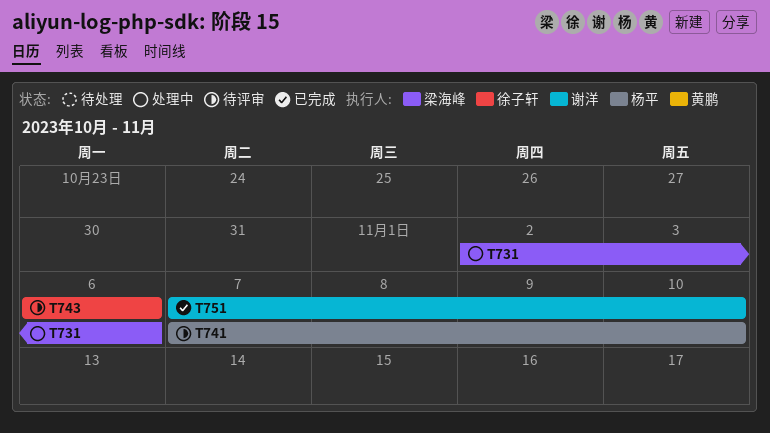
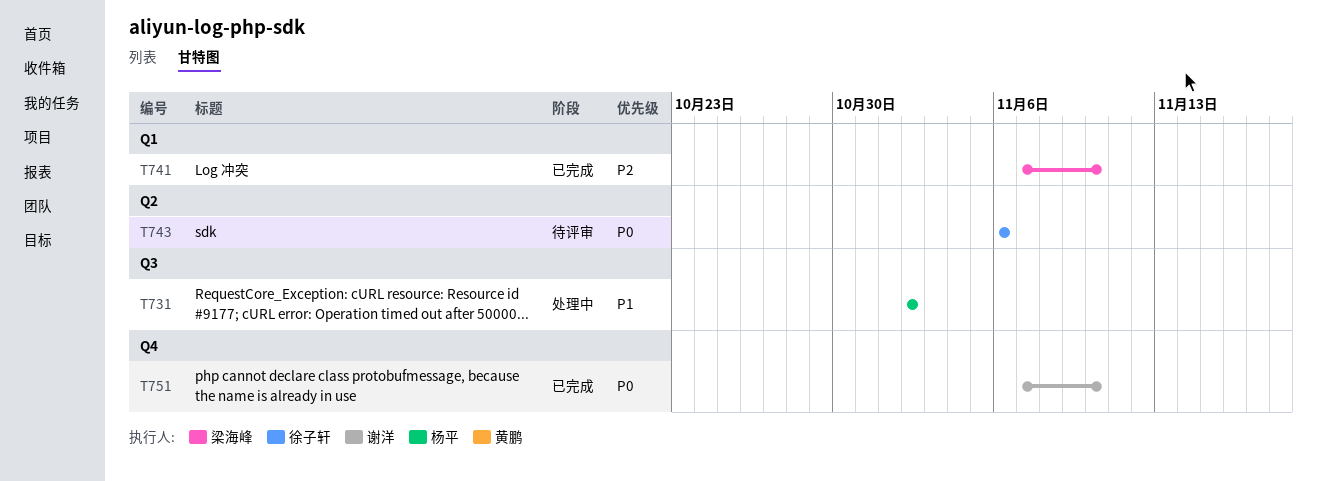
T731, owner: 梁海峰 -> 杨平
T731, due: Nov 6 -> Nov 2
T741, status: 待评审 -> 已完成
T741, owner: 杨平 -> 梁海峰

